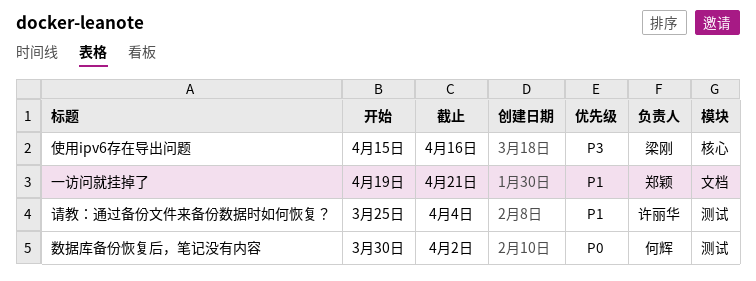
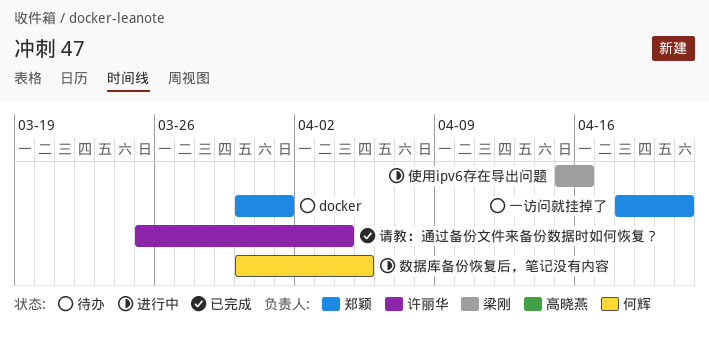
docker: none -> present
一访问就挂掉了, start: Apr 19 -> Apr 18
数据库备份恢复后，笔记没有内容, due: Apr 2 -> Apr 5

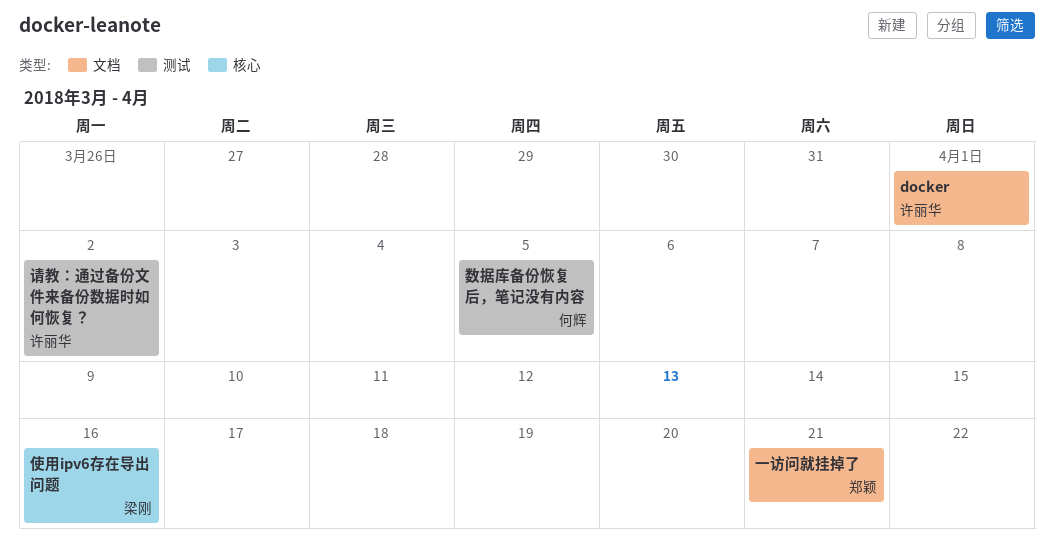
docker, owner: 郑颖 -> 许丽华
请教：通过备份文件来备份数据时如何恢复？, due: Apr 4 -> Apr 2

